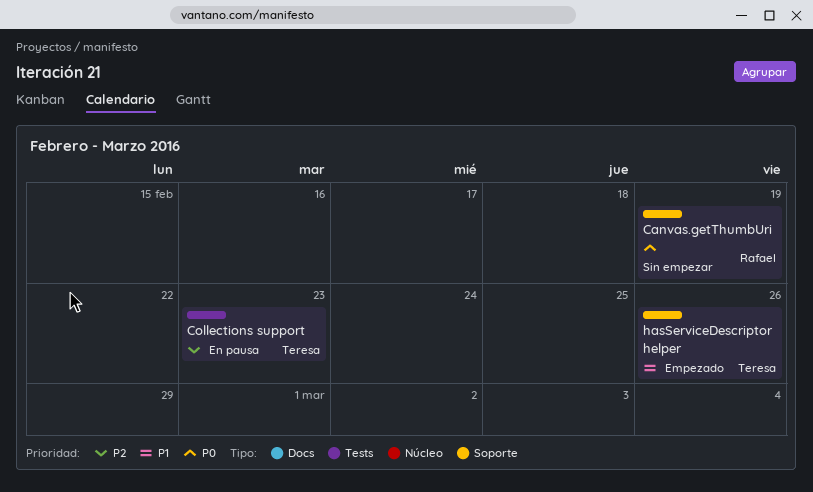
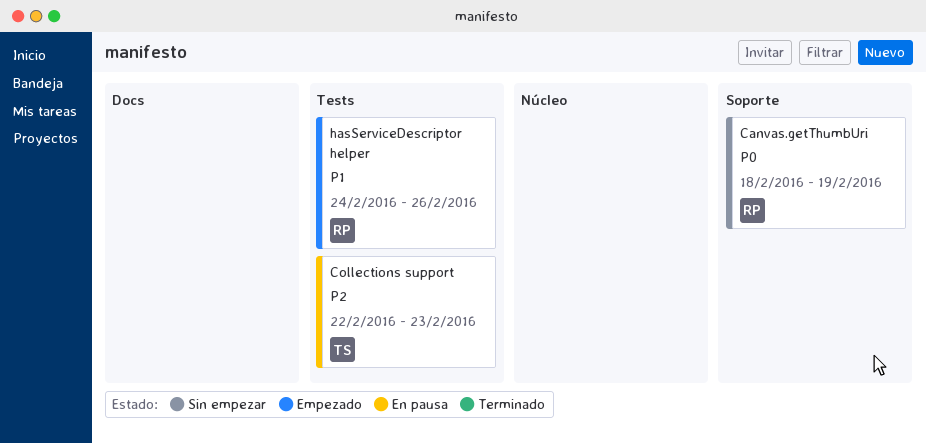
hasServiceDescriptor helper, owner: Teresa -> Rafael
hasServiceDescriptor helper, label: Soporte -> Tests

